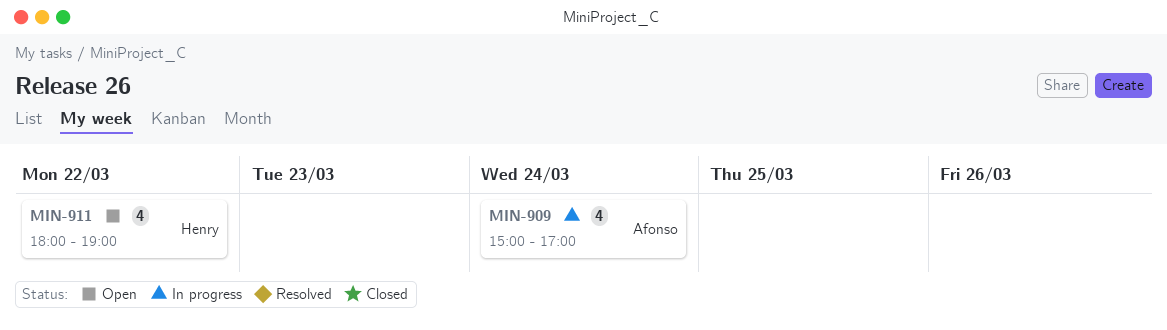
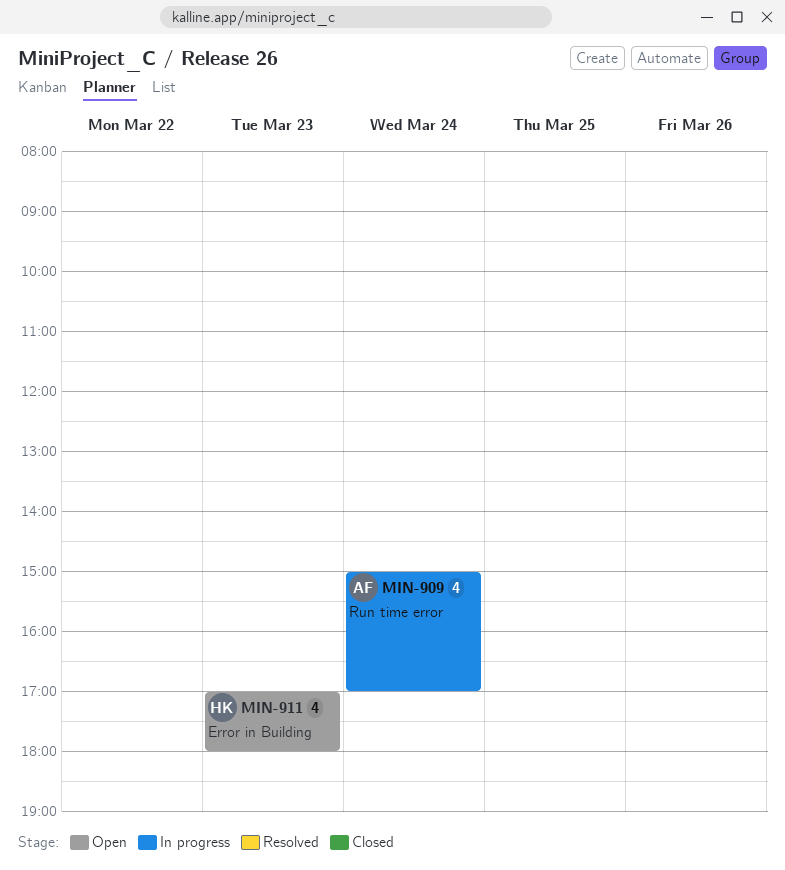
MIN-911, day: Mar 22 -> Mar 23
MIN-911, begins: 18:00 -> 17:00
MIN-911, ends: 19:00 -> 18:00

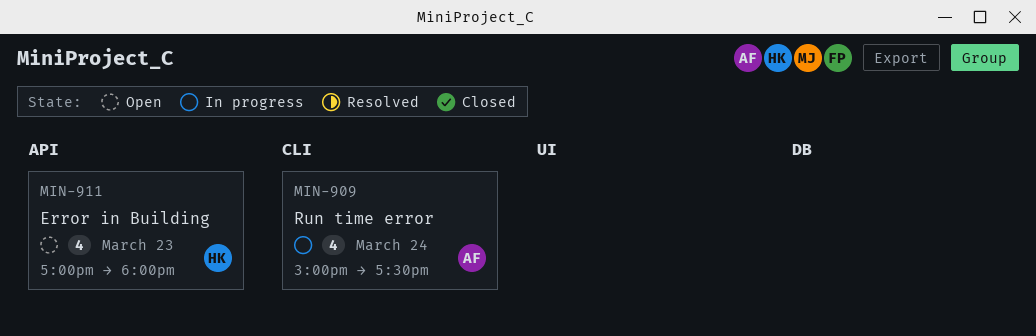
MIN-909, ends: 17:00 -> 17:30

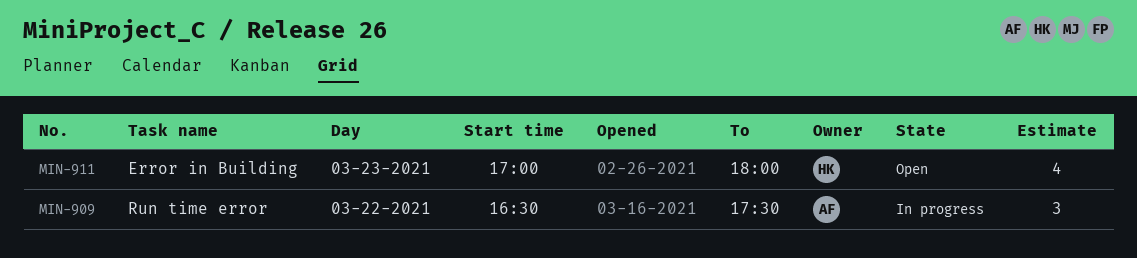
MIN-909, estimate: 4 -> 3
MIN-909, day: Mar 24 -> Mar 22
MIN-909, begins: 15:00 -> 16:30

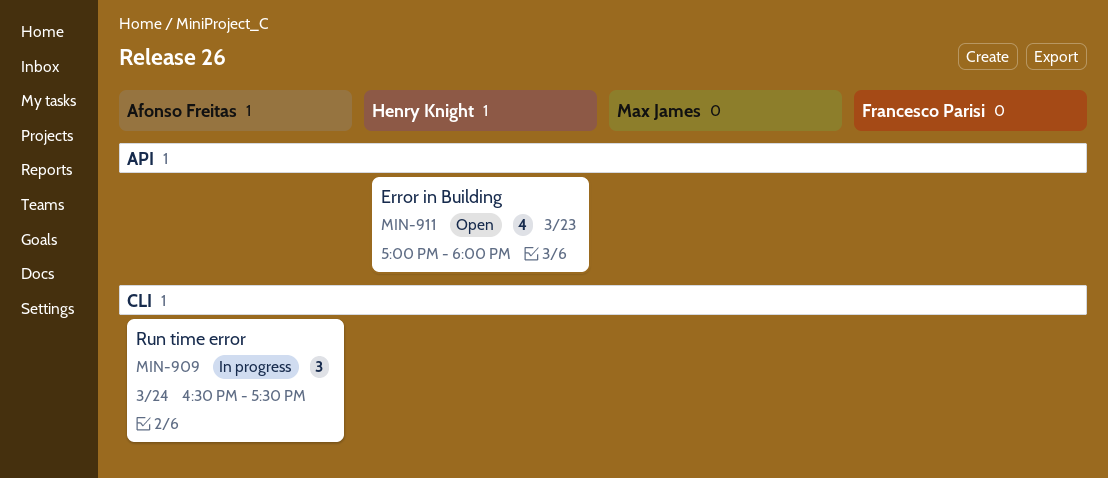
MIN-909, day: Mar 22 -> Mar 24

